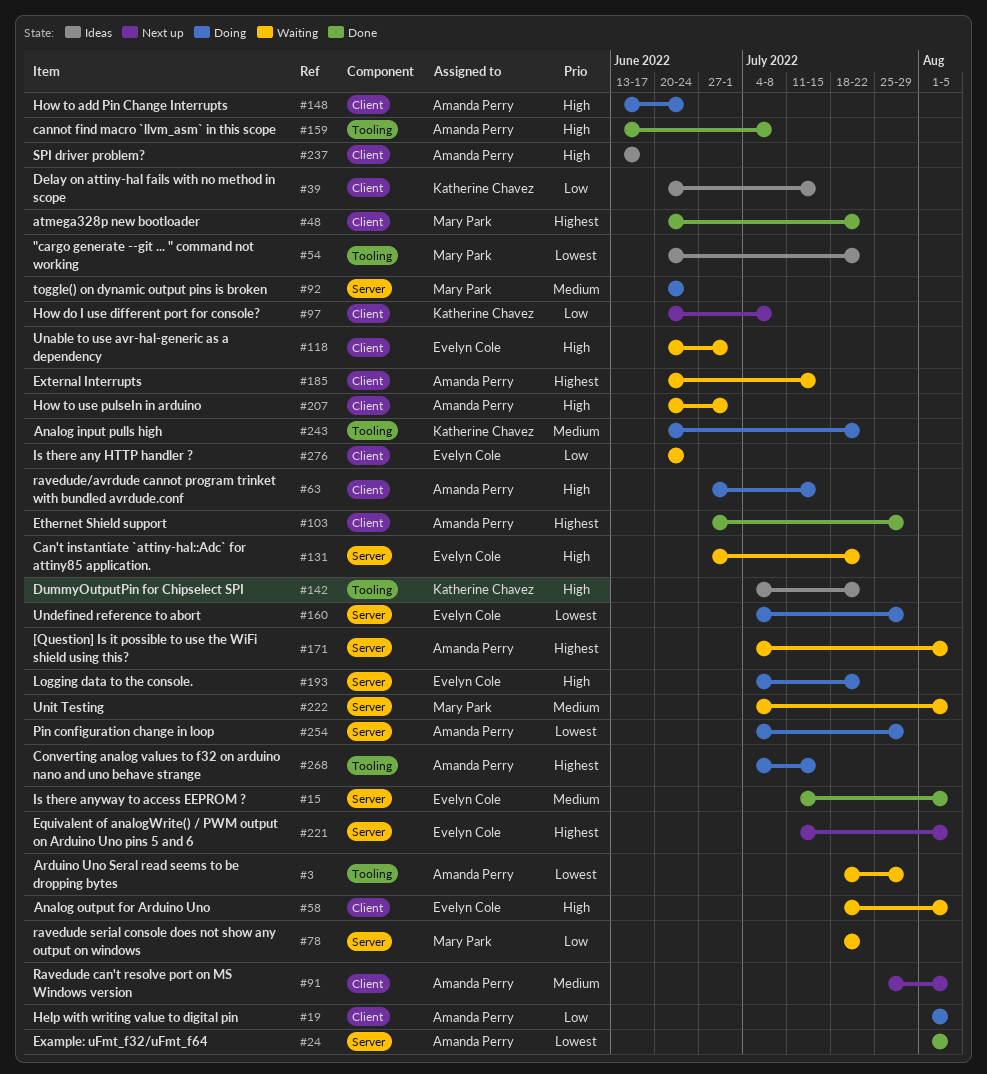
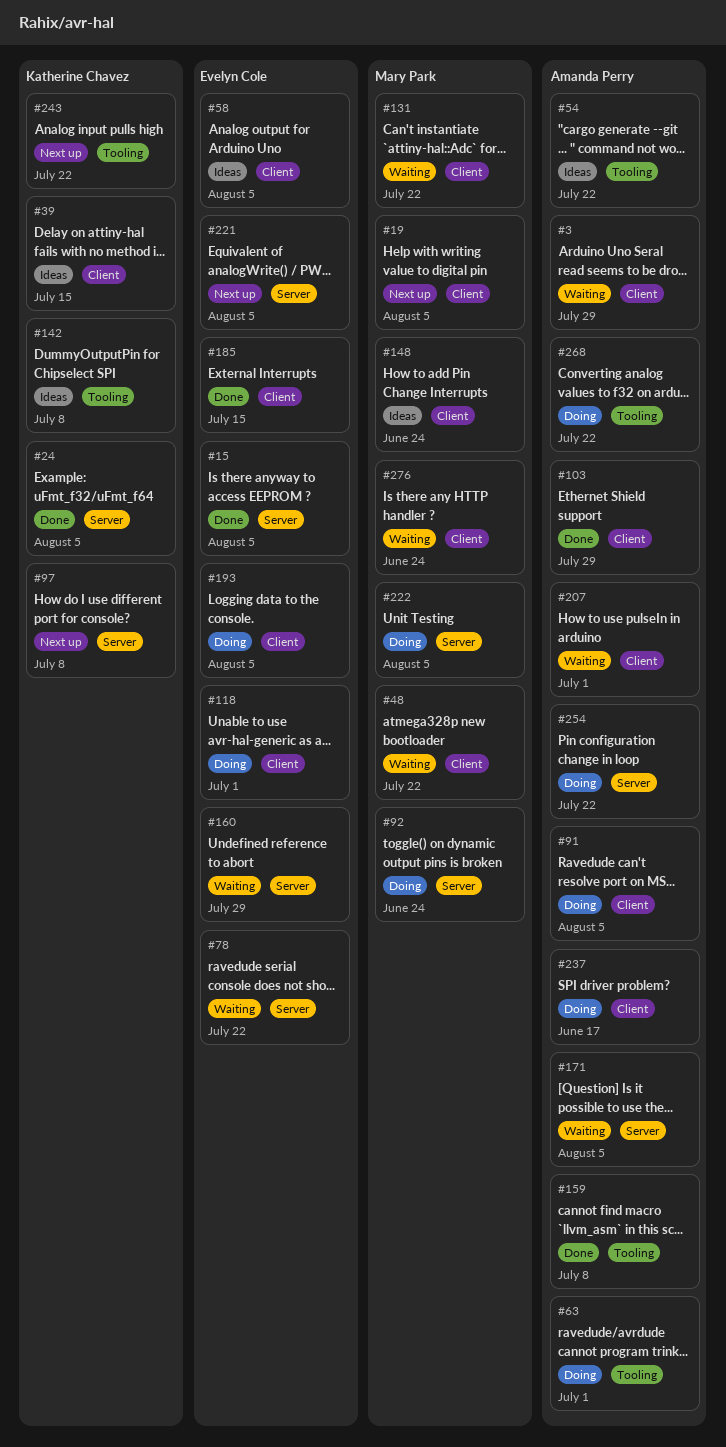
#3, label: Tooling -> Client
#19, status: Doing -> Next up
#19, owner: Amanda Perry -> Mary Park
#24, owner: Amanda Perry -> Katherine Chavez
#48, status: Done -> Waiting
#54, owner: Mary Park -> Amanda Perry
#58, status: Waiting -> Ideas
#63, label: Client -> Tooling
#63, due: Jul 15 -> Jul 1
#78, owner: Mary Park -> Evelyn Cole
#91, status: Next up -> Doing
#97, label: Client -> Server
#118, status: Waiting -> Doing
#131, owner: Evelyn Cole -> Mary Park
#131, label: Server -> Client
#142, due: Jul 22 -> Jul 8
#148, status: Doing -> Ideas
#148, owner: Amanda Perry -> Mary Park
#160, status: Doing -> Waiting
#185, status: Waiting -> Done
#185, owner: Amanda Perry -> Evelyn Cole
#193, label: Server -> Client
#193, due: Jul 22 -> Aug 5
#222, status: Waiting -> Doing
#237, status: Ideas -> Doing
#243, status: Doing -> Next up
#254, due: Jul 29 -> Jul 22
#268, due: Jul 15 -> Jul 22
#276, owner: Evelyn Cole -> Mary Park

